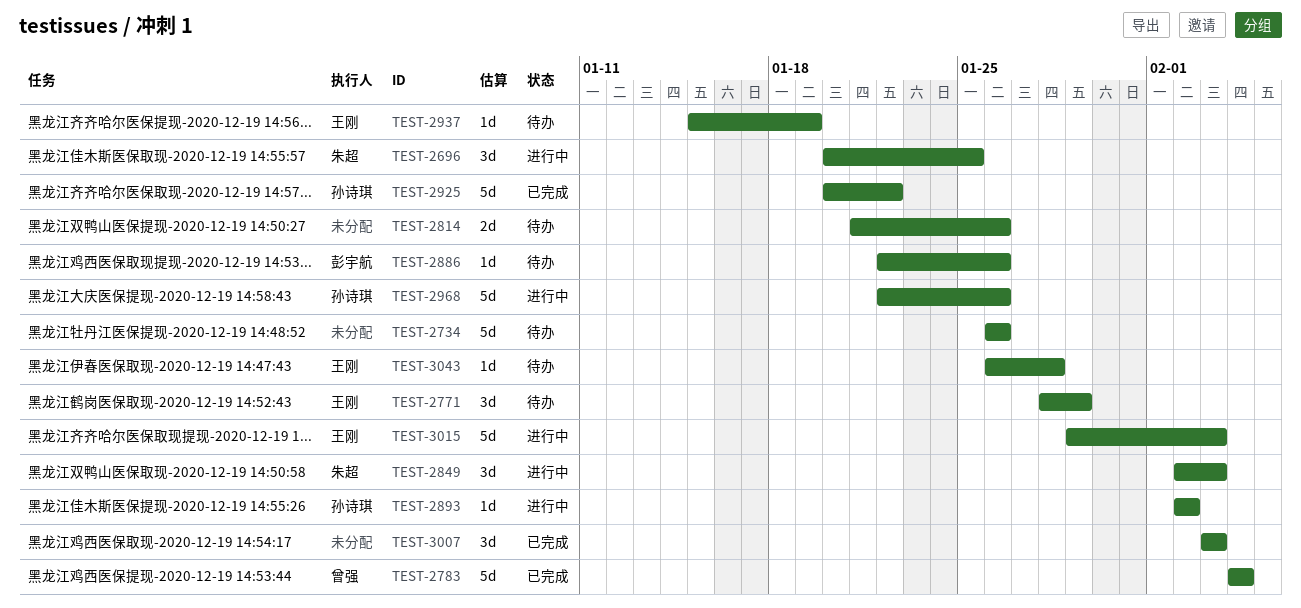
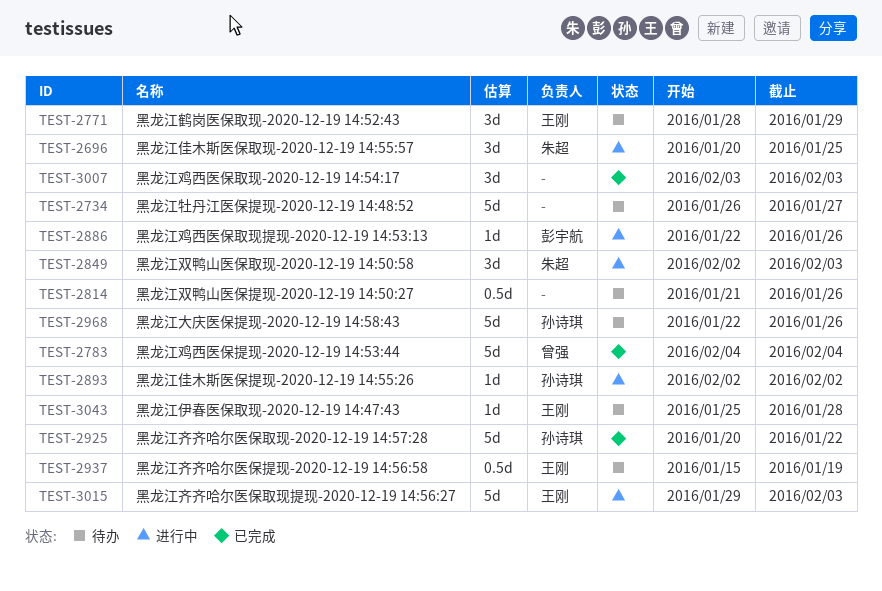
TEST-2734, due: Jan 26 -> Jan 27
TEST-2814, estimate: 2d -> 0.5d
TEST-2886, status: 待办 -> 进行中
TEST-2937, estimate: 1d -> 0.5d
TEST-2968, status: 进行中 -> 待办
TEST-3043, start: Jan 26 -> Jan 25

